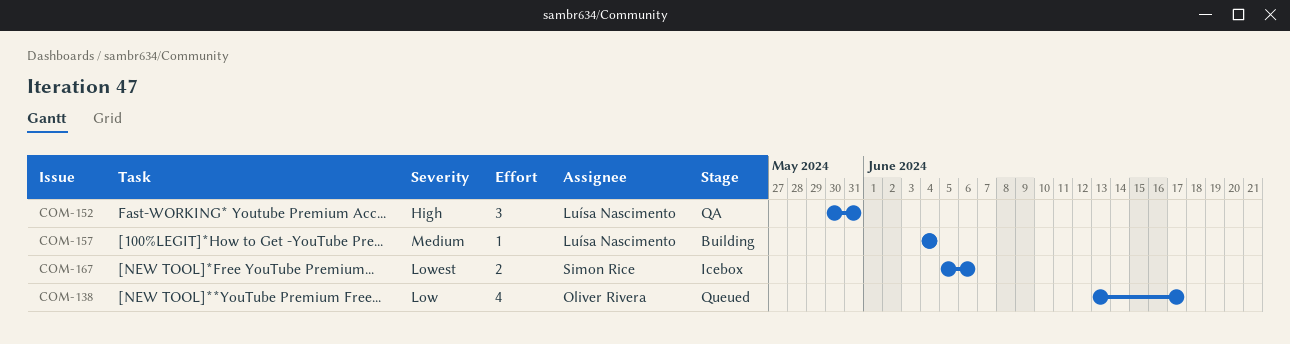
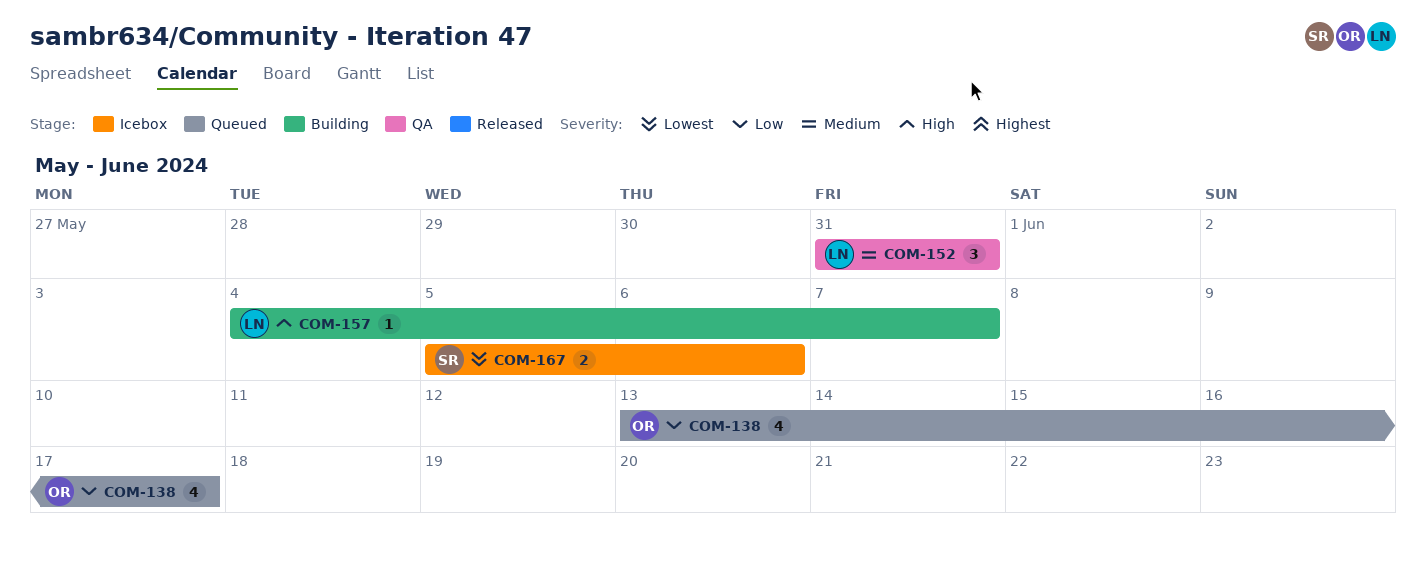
COM-152, priority: High -> Medium
COM-152, start: May 30 -> May 31
COM-157, priority: Medium -> High
COM-157, due: Jun 4 -> Jun 7

